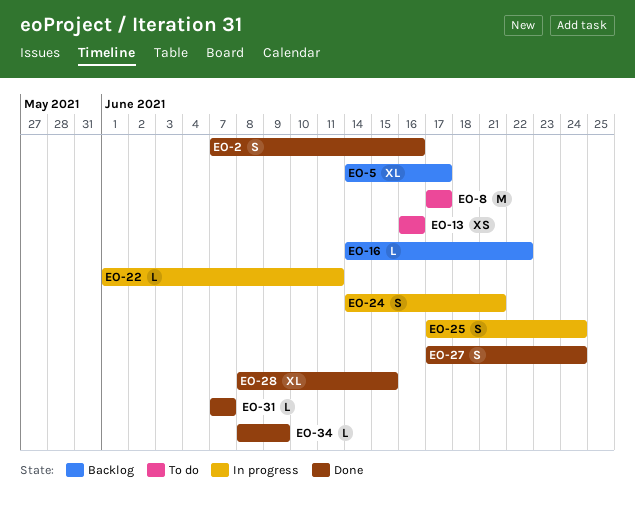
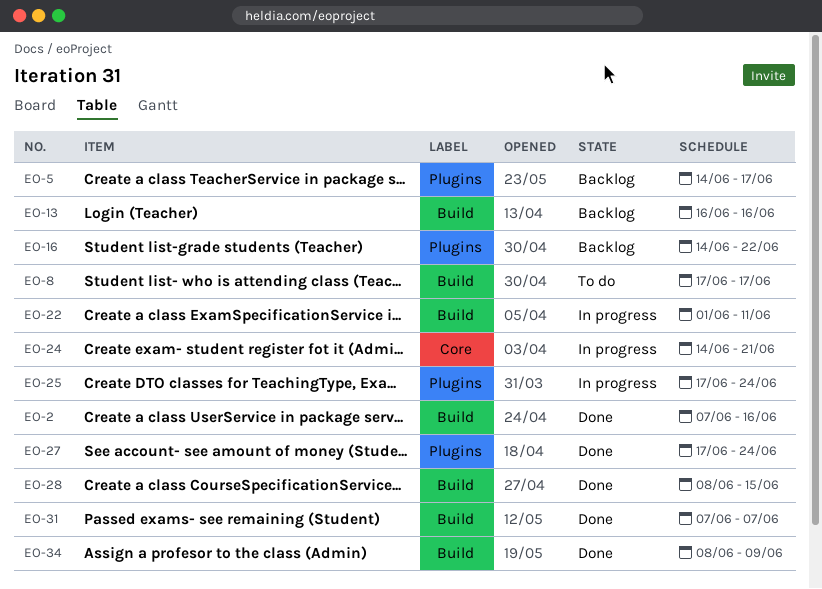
EO-13, status: To do -> Backlog

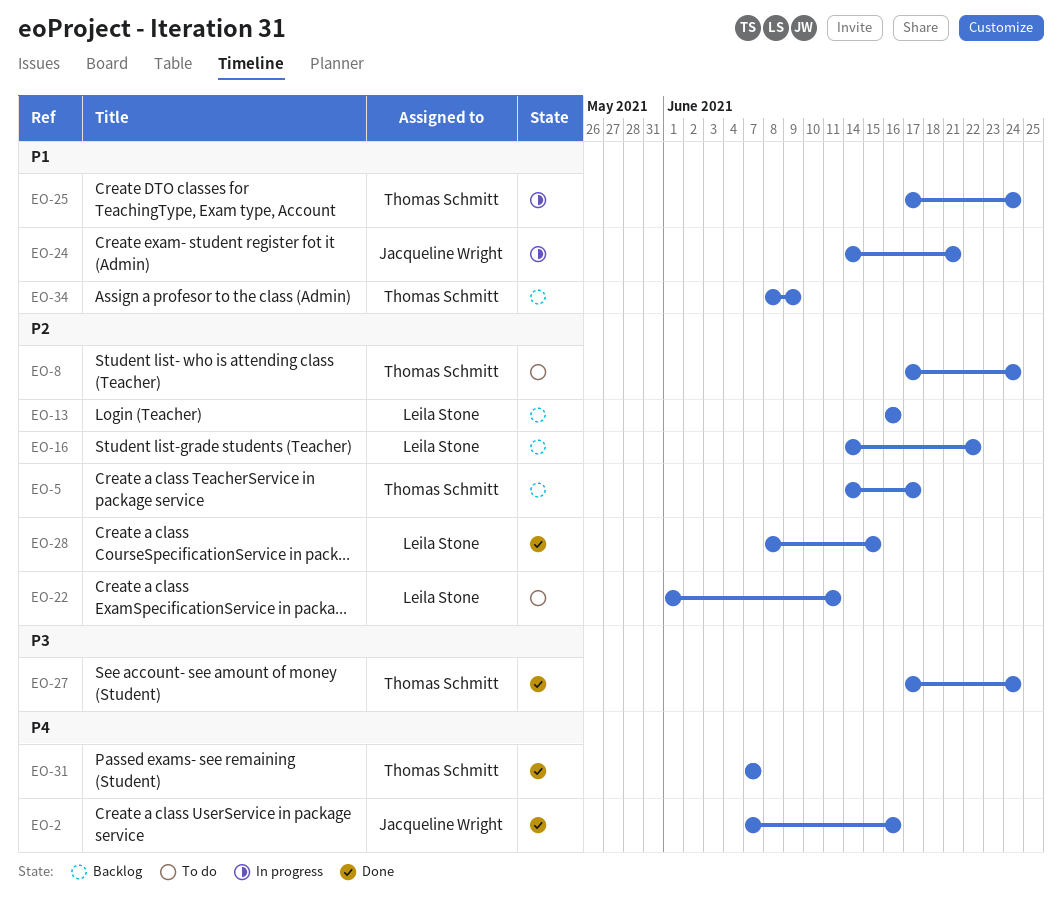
EO-8, due: Jun 17 -> Jun 24
EO-22, status: In progress -> To do
EO-34, status: Done -> Backlog

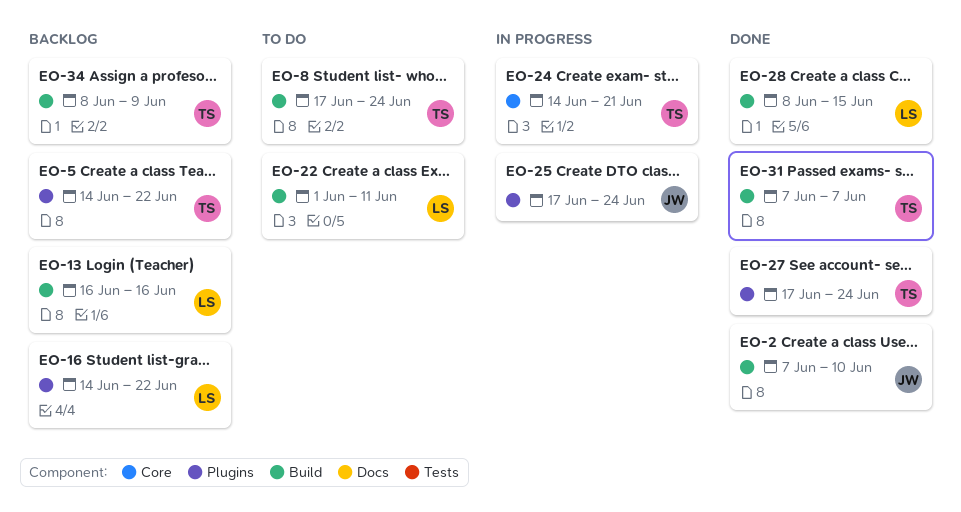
EO-2, due: Jun 16 -> Jun 10
EO-5, due: Jun 17 -> Jun 22
EO-24, owner: Jacqueline Wright -> Thomas Schmitt
EO-25, owner: Thomas Schmitt -> Jacqueline Wright

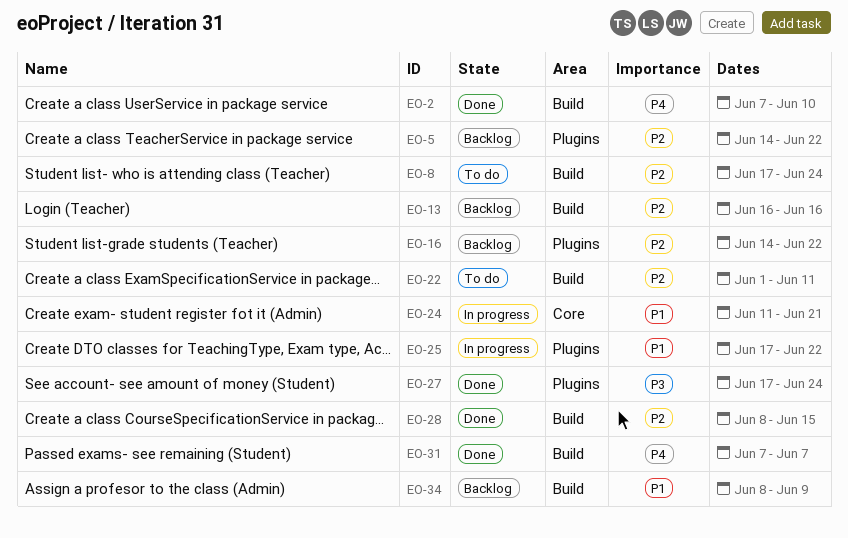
EO-24, start: Jun 14 -> Jun 11
EO-25, due: Jun 24 -> Jun 22

